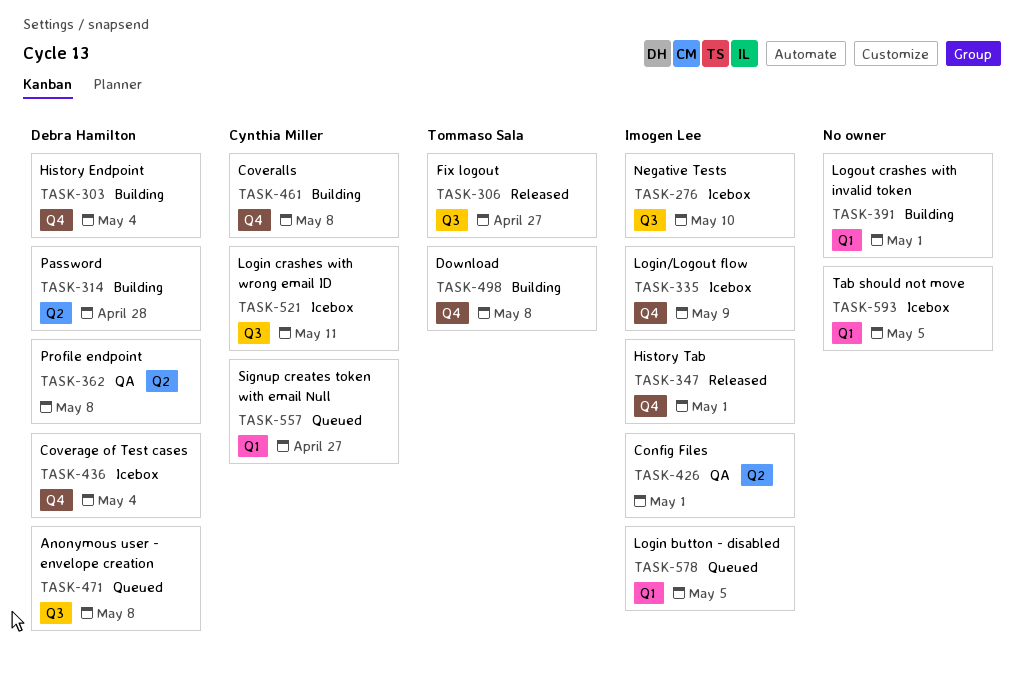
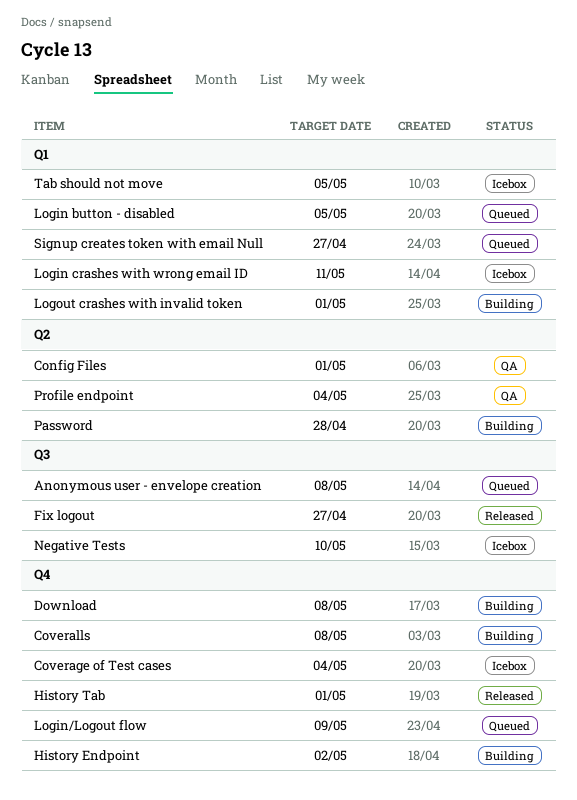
History Endpoint, due: May 4 -> May 2
Login crashes with wrong email ID, label: Q3 -> Q1
Login/Logout flow, status: Icebox -> Queued
Profile endpoint, due: May 8 -> May 4

